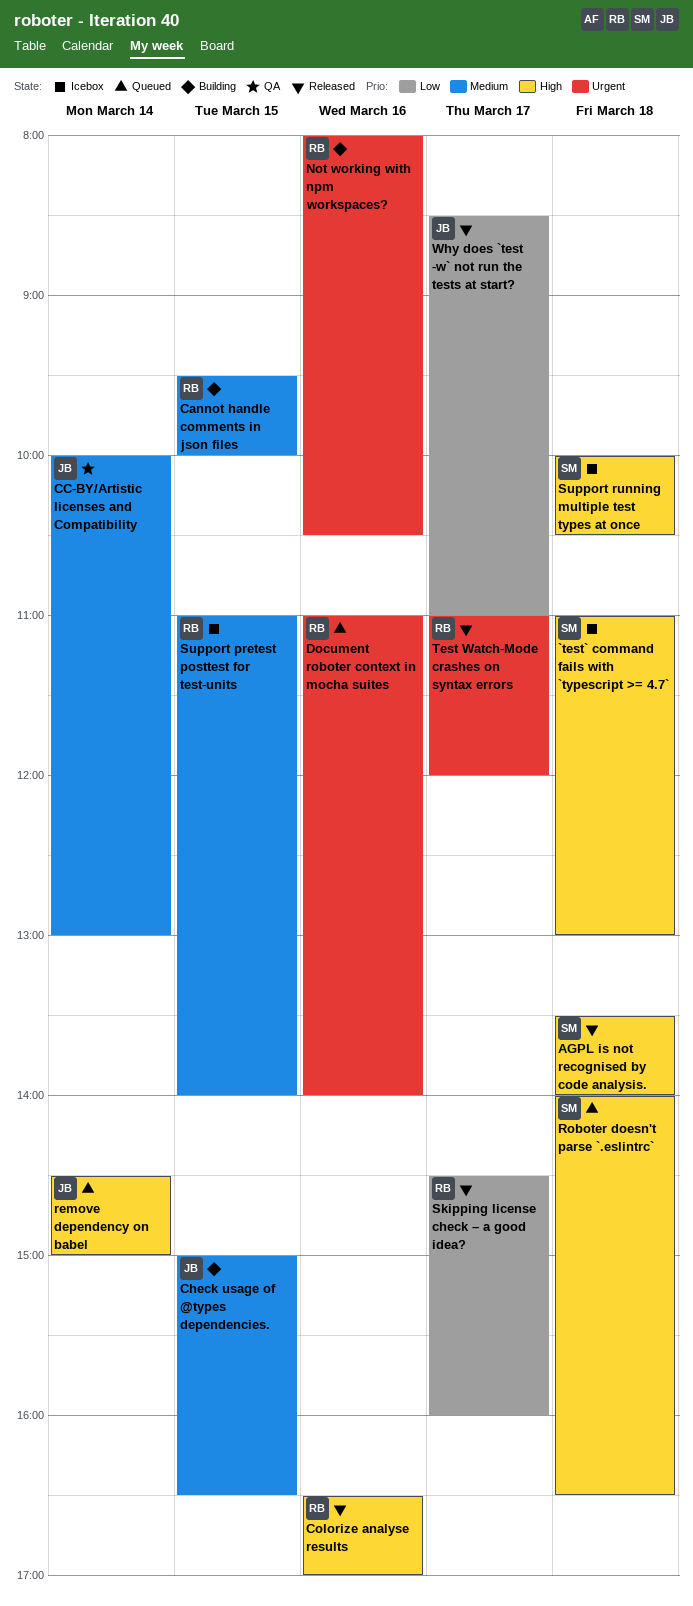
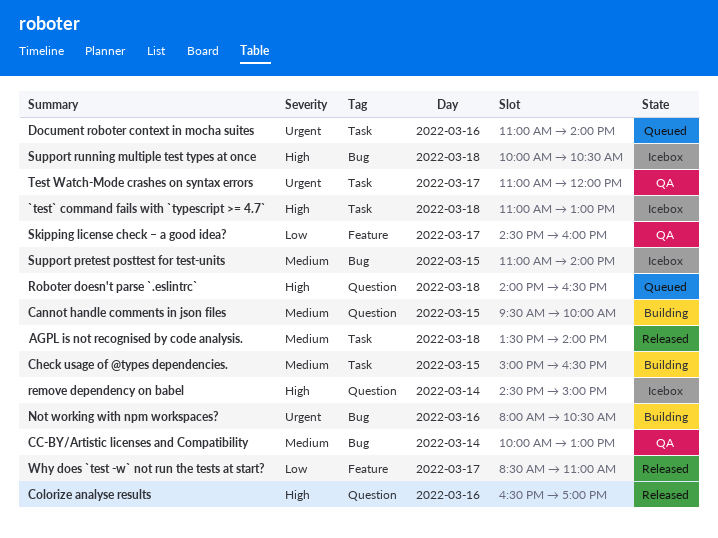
AGPL is not recognised by code analysis., priority: High -> Medium
remove dependency on babel, status: Queued -> Icebox
Skipping license check – a good idea?, status: Released -> QA
Test Watch-Mode crashes on syntax errors, status: Released -> QA

